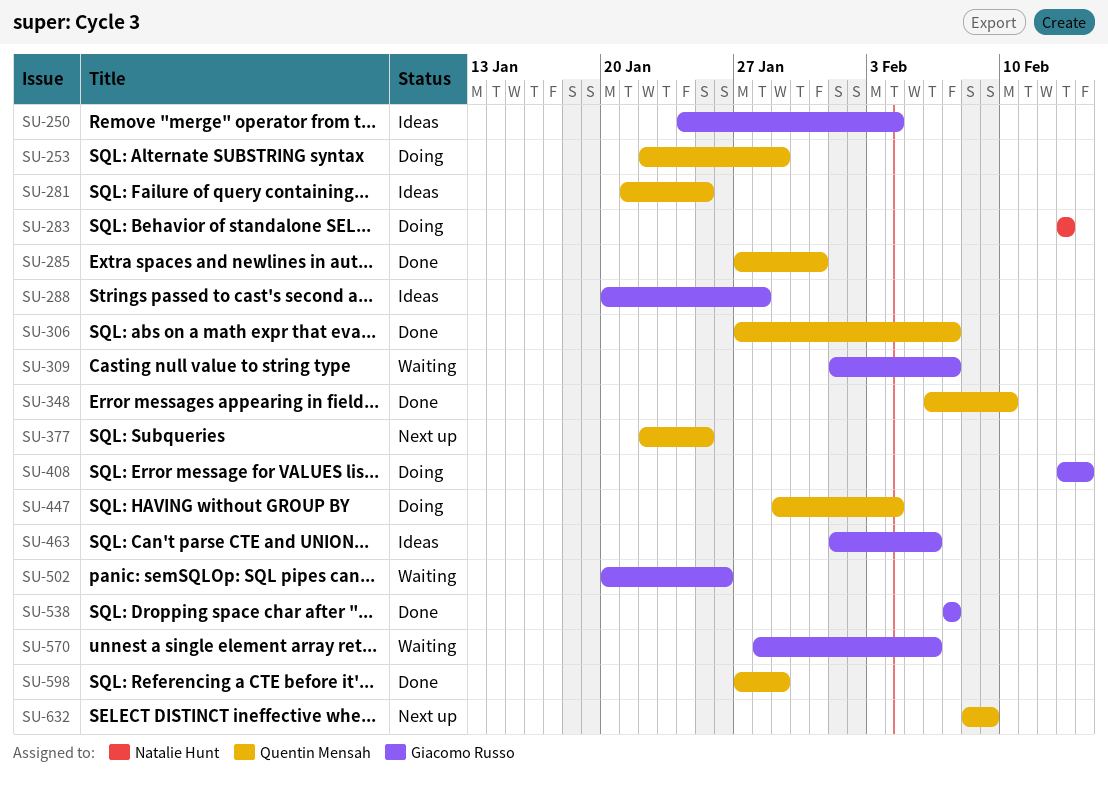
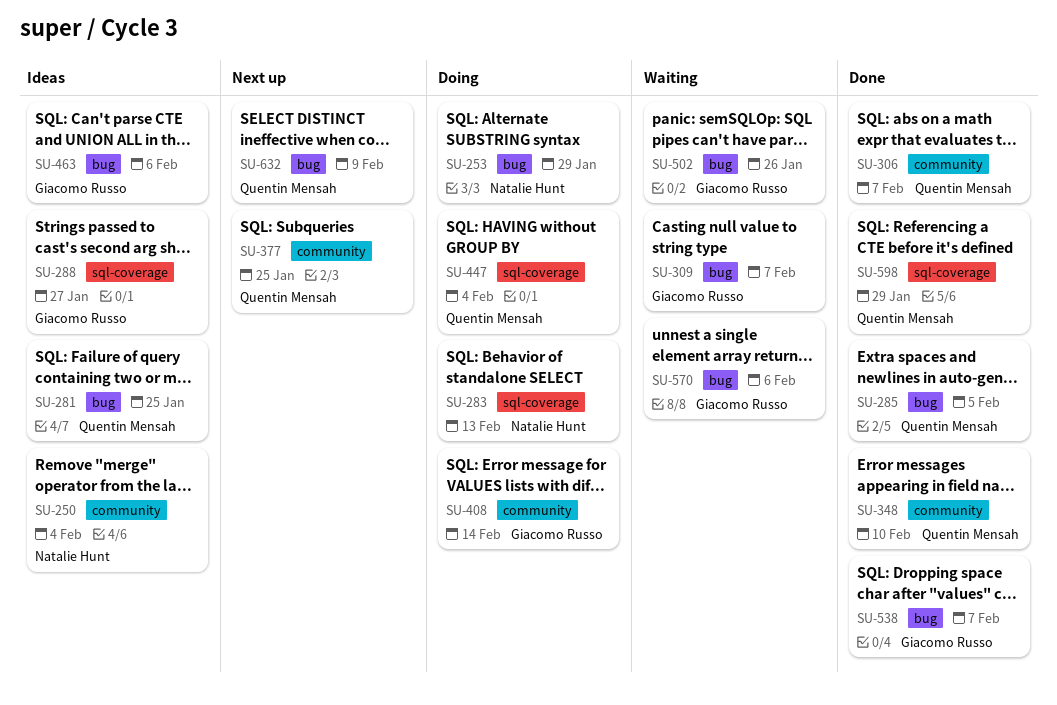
SU-250, owner: Giacomo Russo -> Natalie Hunt
SU-253, owner: Quentin Mensah -> Natalie Hunt
SU-285, due: Jan 31 -> Feb 5
SU-288, due: Jan 28 -> Jan 27

